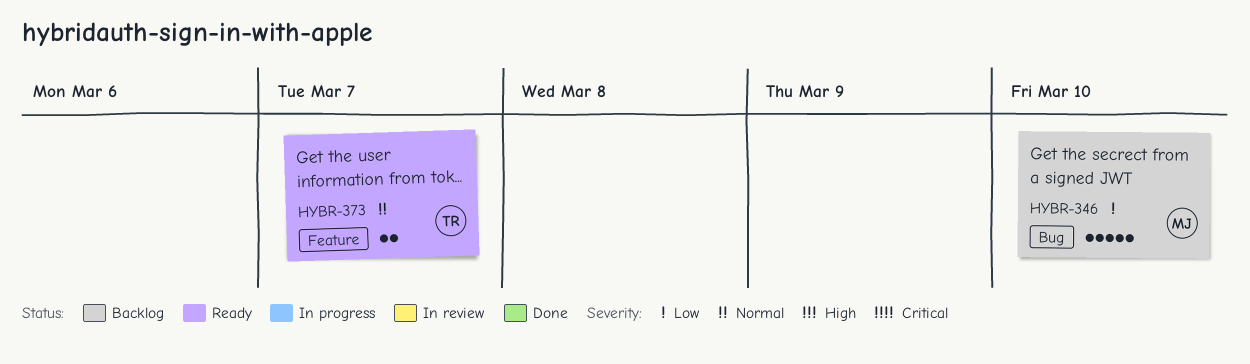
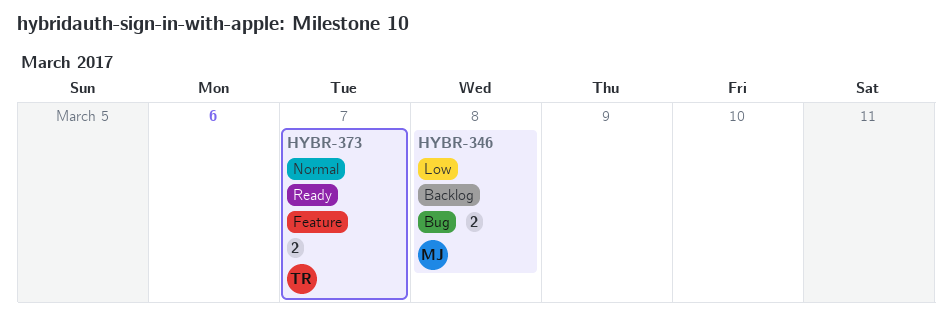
HYBR-346, estimate: 5 -> 2
HYBR-346, due: Mar 10 -> Mar 8

